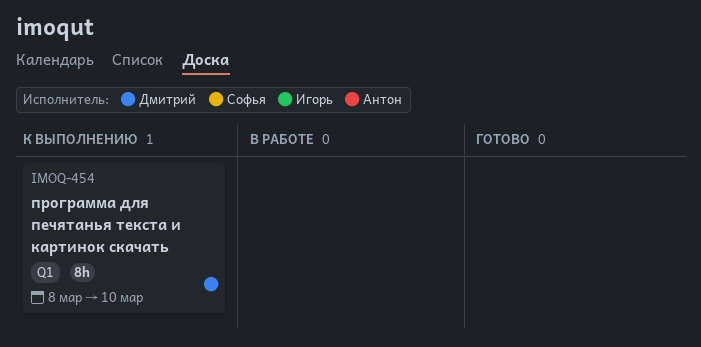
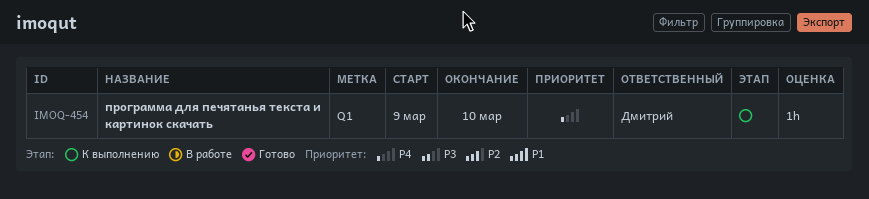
IMOQ-454, estimate: 8h -> 1h
IMOQ-454, start: Mar 8 -> Mar 9

